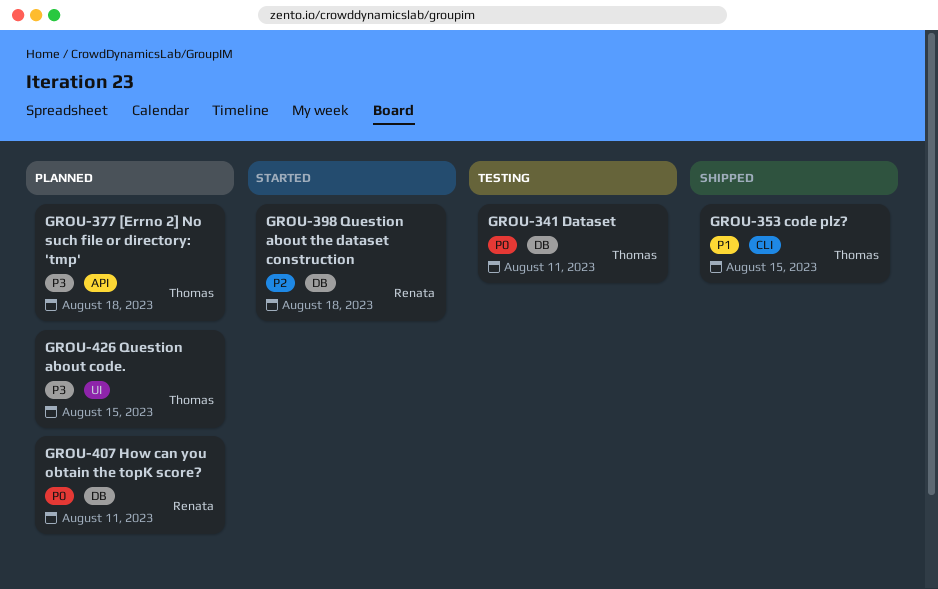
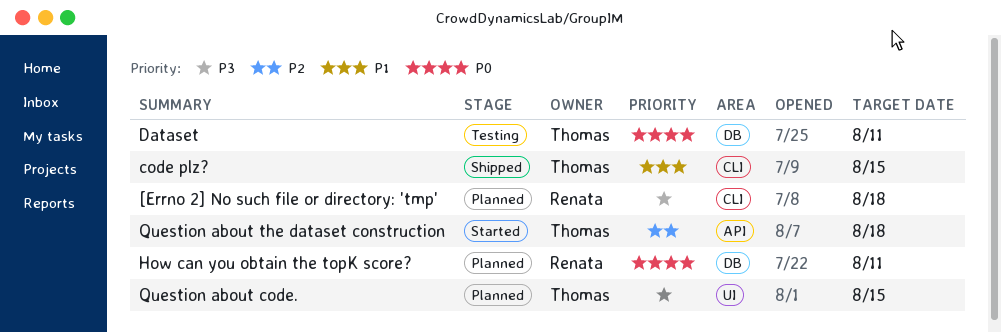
[Errno 2] No such file or directory: 'tmp', owner: Thomas -> Renata
[Errno 2] No such file or directory: 'tmp', label: API -> CLI
Question about the dataset construction, owner: Renata -> Thomas
Question about the dataset construction, label: DB -> API

